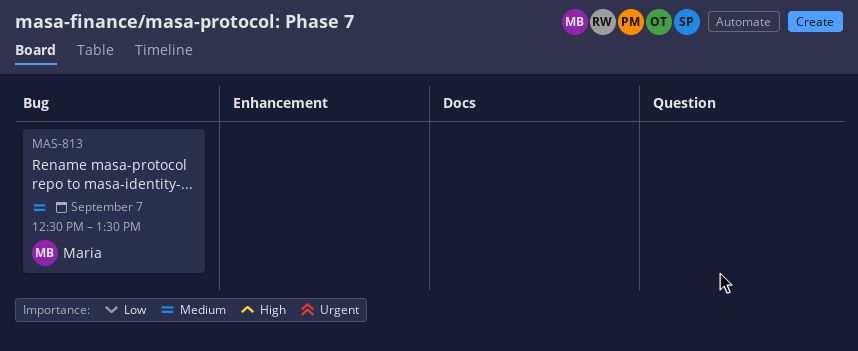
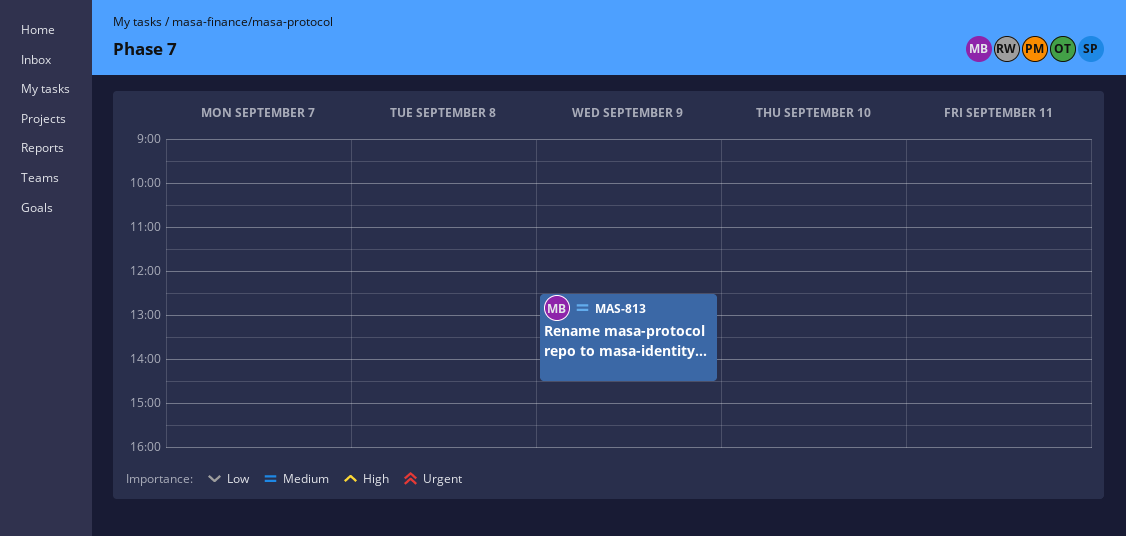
MAS-813, day: Sep 7 -> Sep 9
MAS-813, ends: 13:30 -> 14:30

